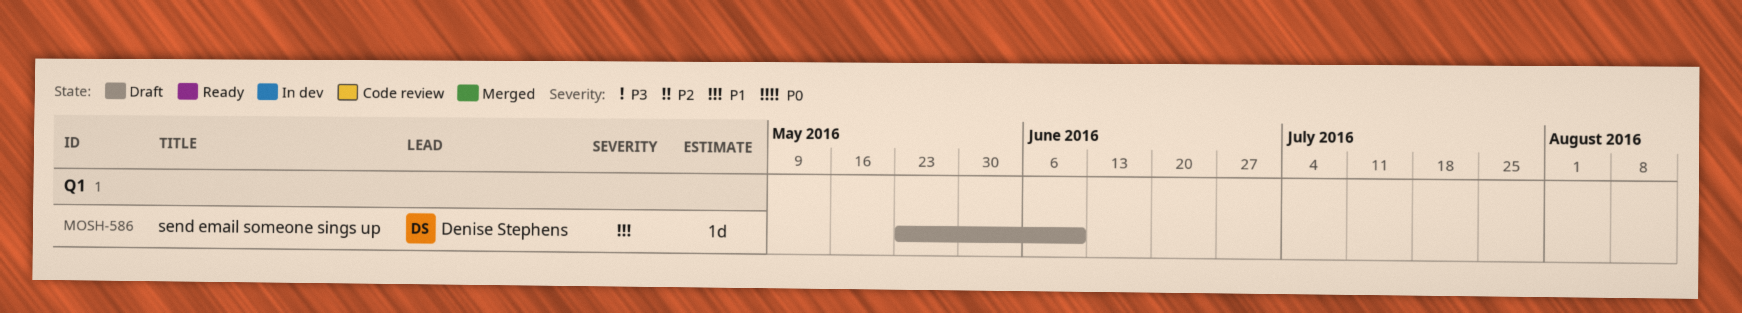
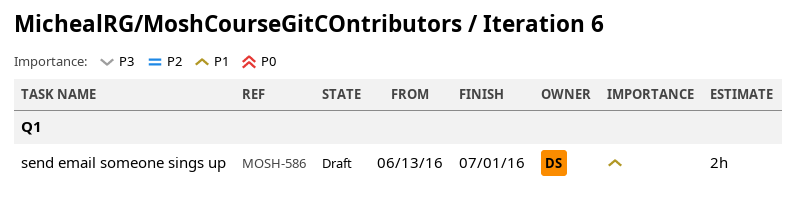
MOSH-586, estimate: 1d -> 2h
MOSH-586, start: May 23 -> Jun 13
MOSH-586, due: Jun 10 -> Jul 1

